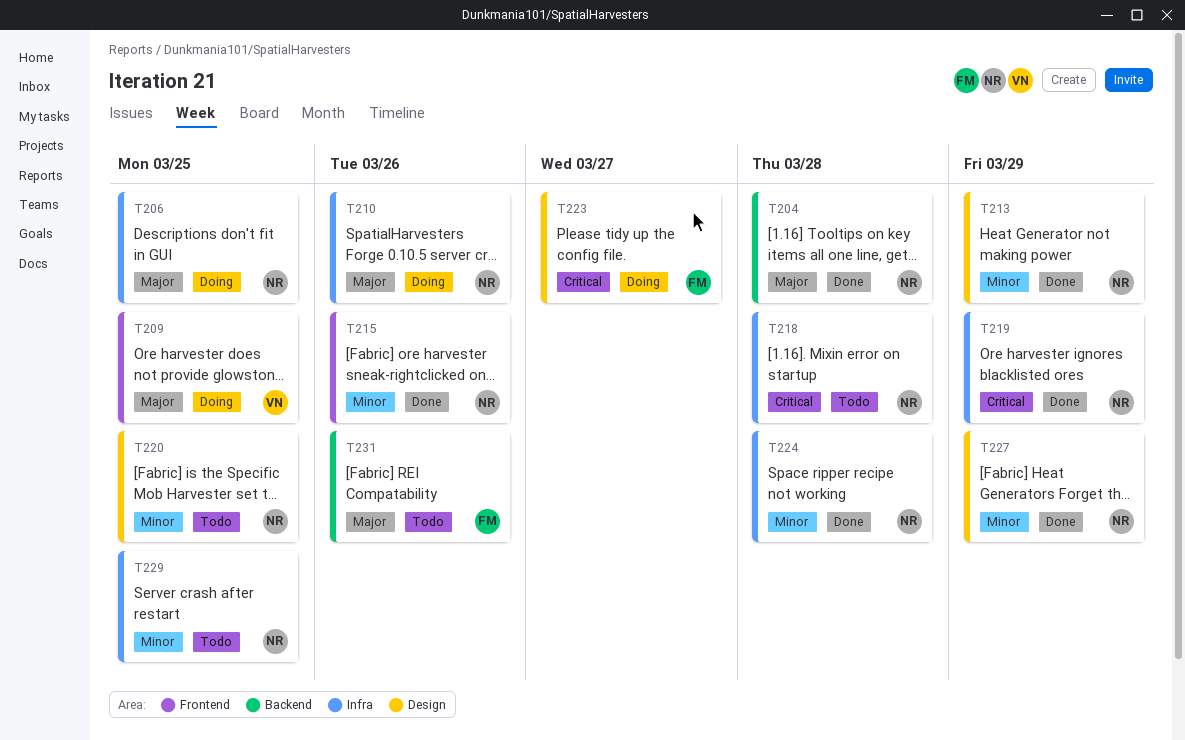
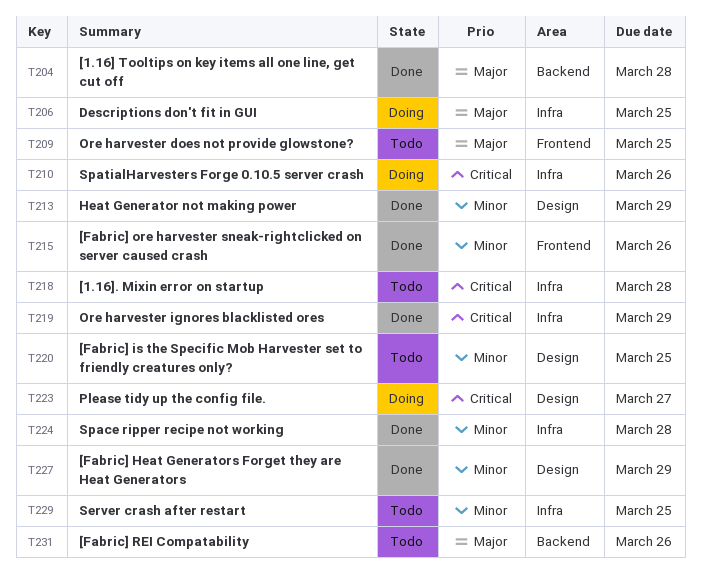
T209, status: Doing -> Todo
T210, priority: Major -> Critical

